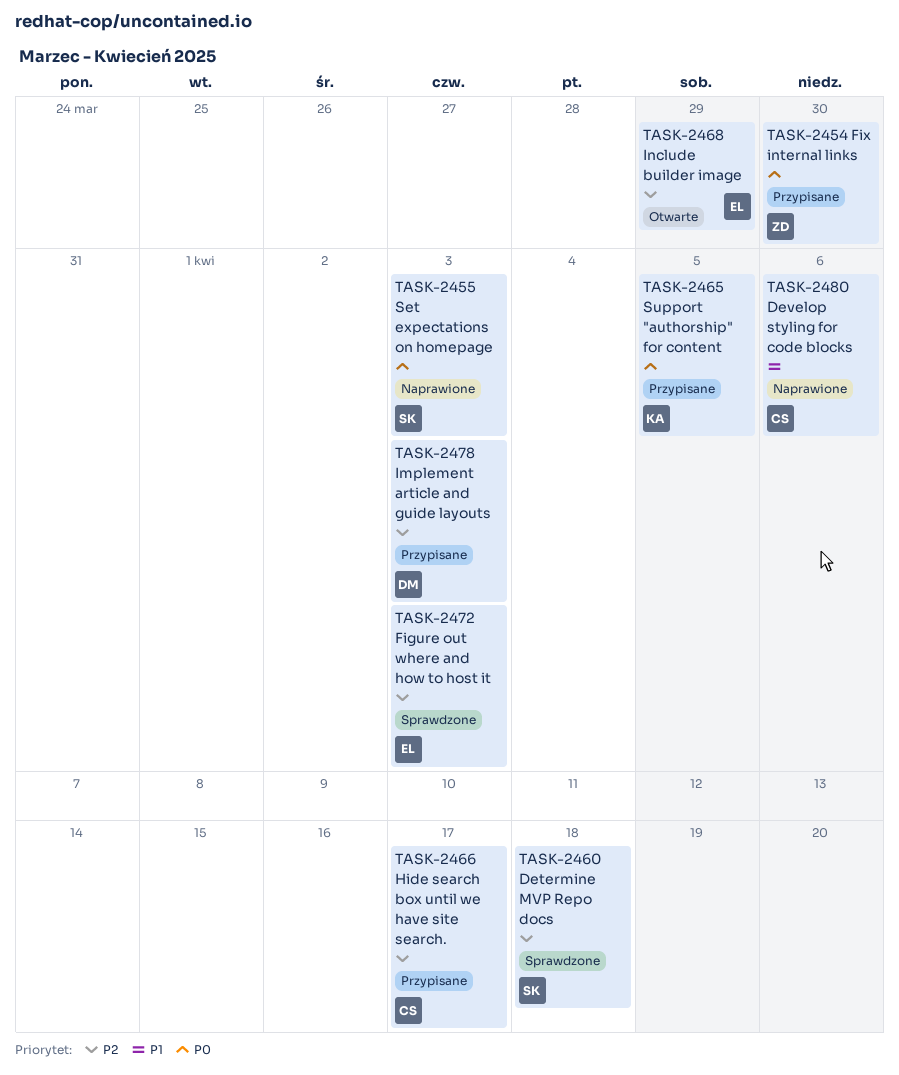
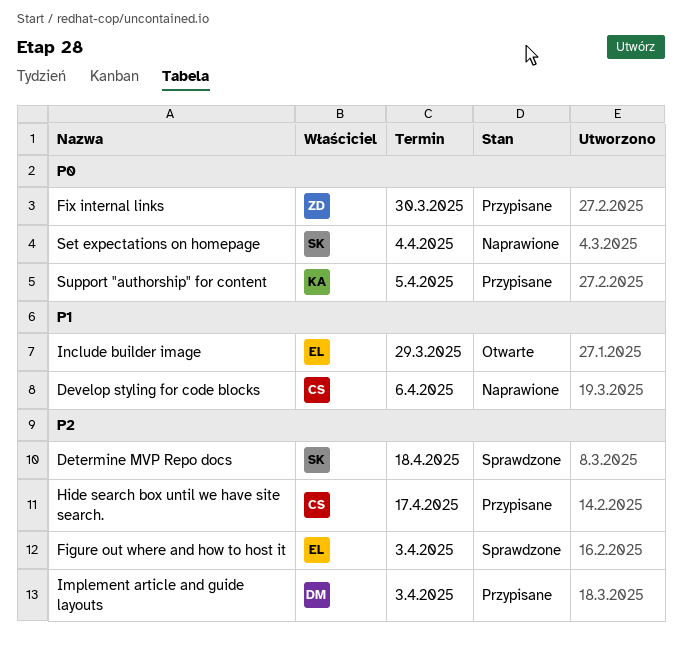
Include builder image, priority: P2 -> P1
Set expectations on homepage, due: Apr 3 -> Apr 4

